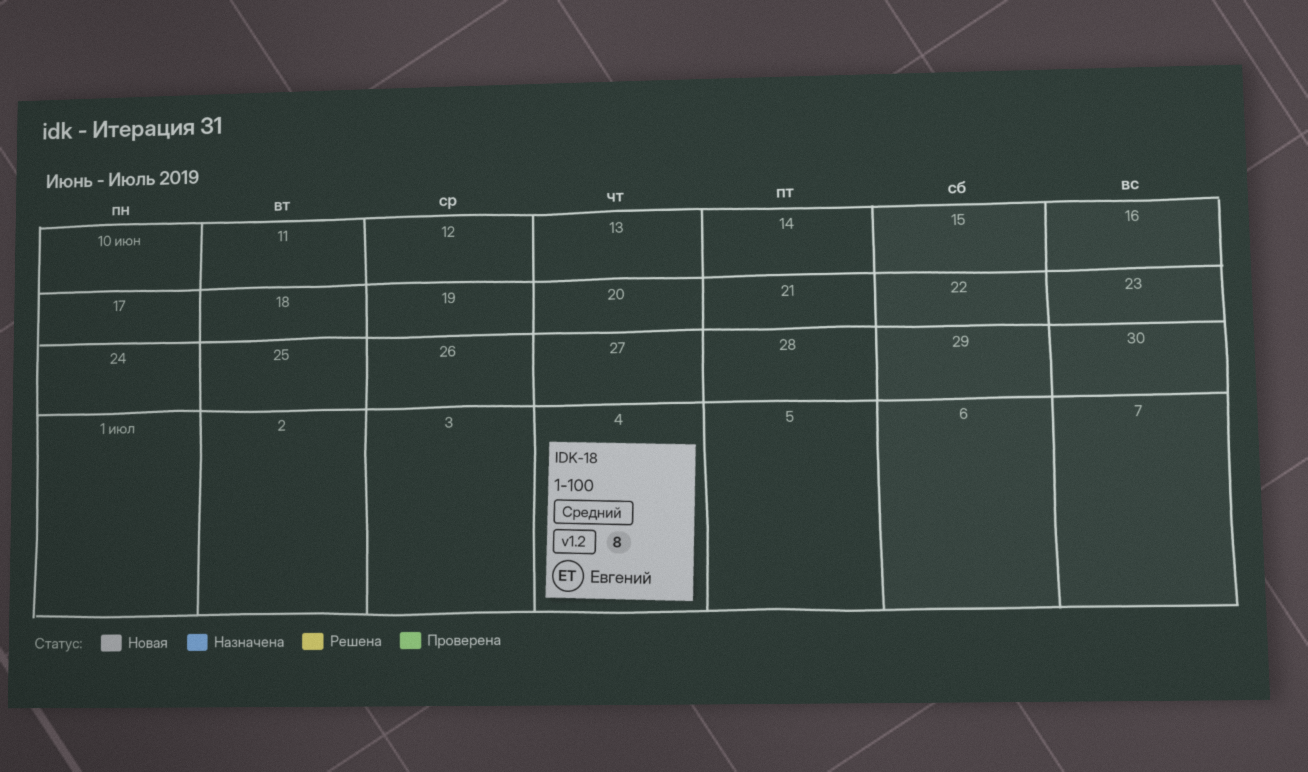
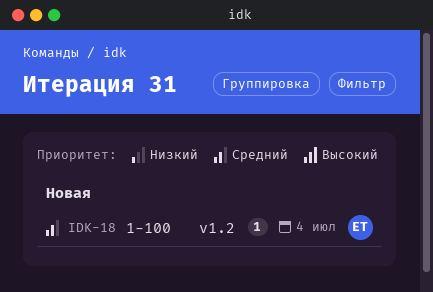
IDK-18, estimate: 8 -> 1

